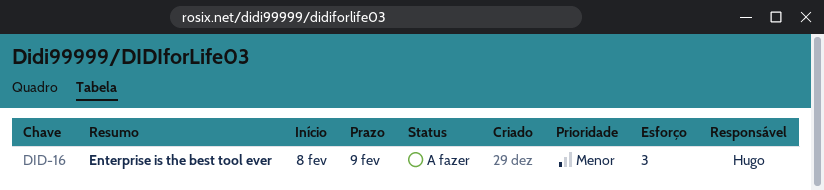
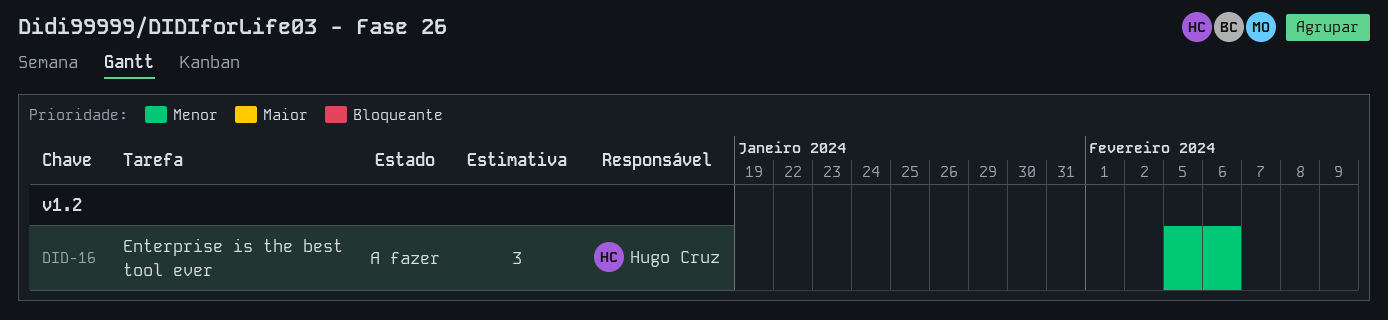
DID-16, start: Feb 8 -> Feb 5
DID-16, due: Feb 9 -> Feb 6

